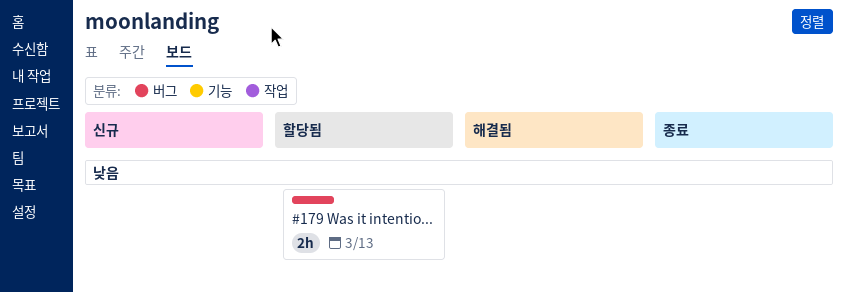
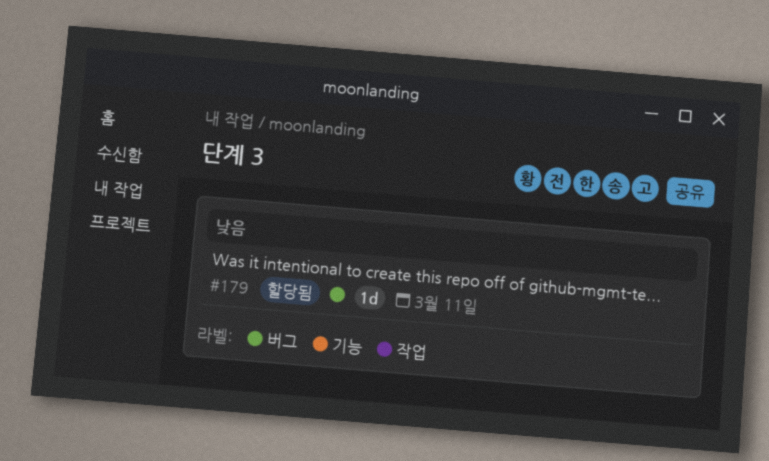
#179, estimate: 2h -> 1d
#179, due: Mar 13 -> Mar 11

